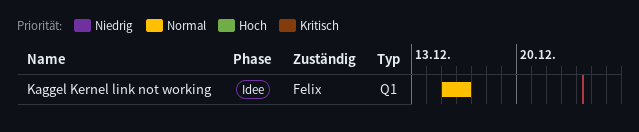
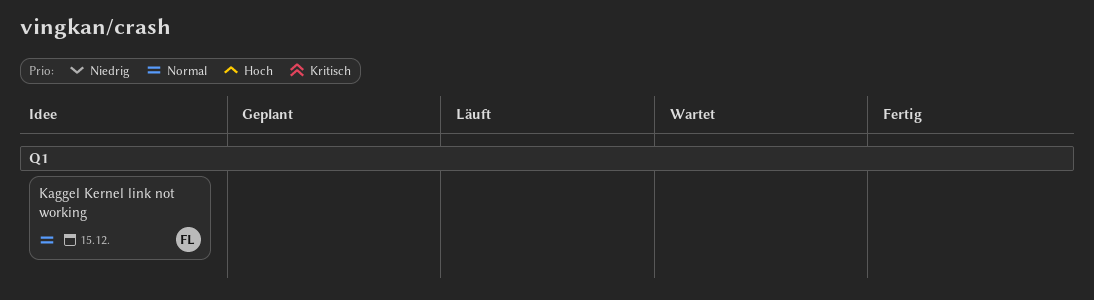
Kaggel Kernel link not working, due: Dec 16 -> Dec 15

